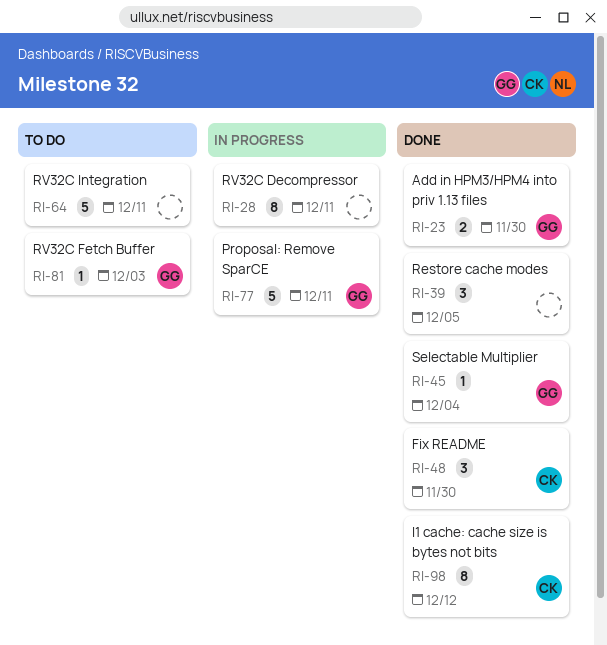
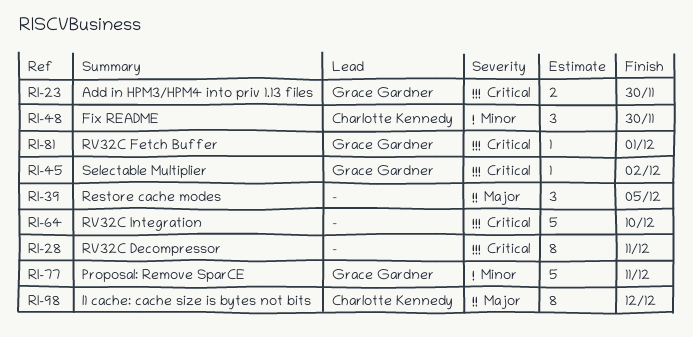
RI-45, due: Dec 4 -> Dec 2
RI-64, due: Dec 11 -> Dec 10
RI-81, due: Dec 3 -> Dec 1

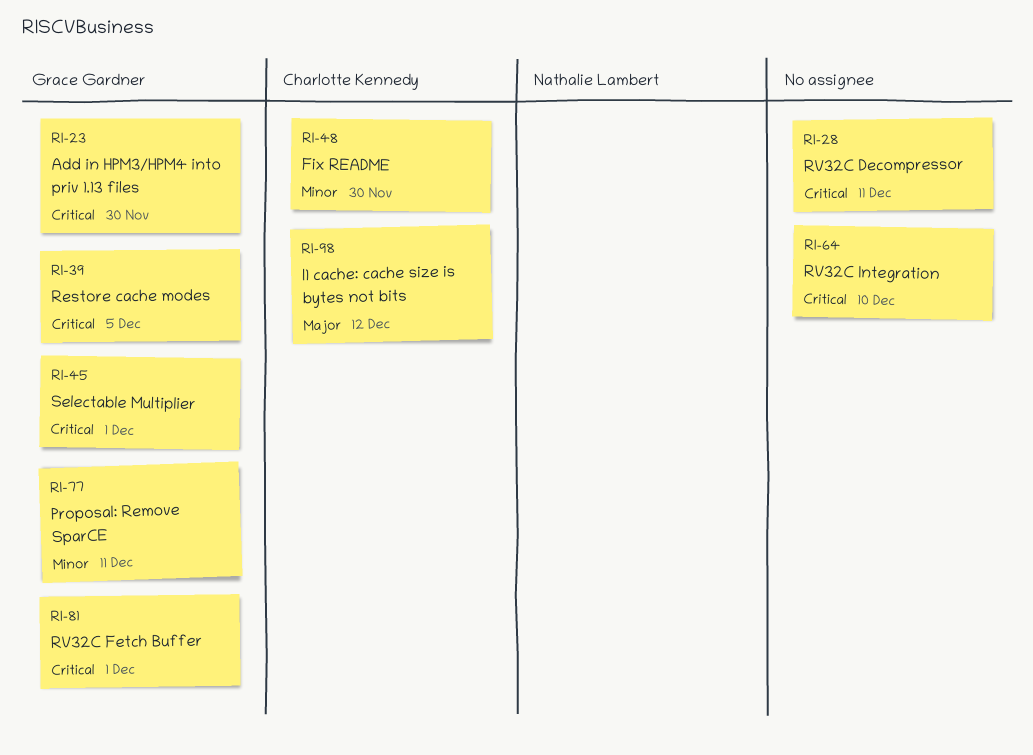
RI-39, owner: none -> Grace Gardner
RI-39, priority: Major -> Critical
RI-45, due: Dec 2 -> Dec 1

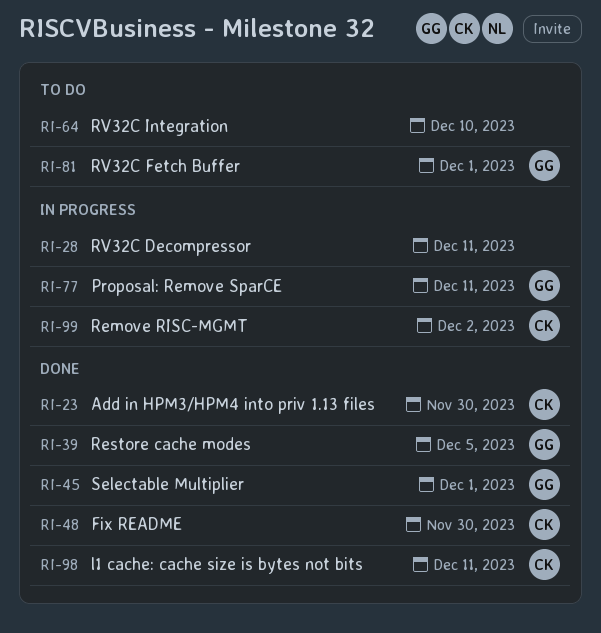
RI-23, owner: Grace Gardner -> Charlotte Kennedy
RI-98, due: Dec 12 -> Dec 11
RI-99: none -> present

